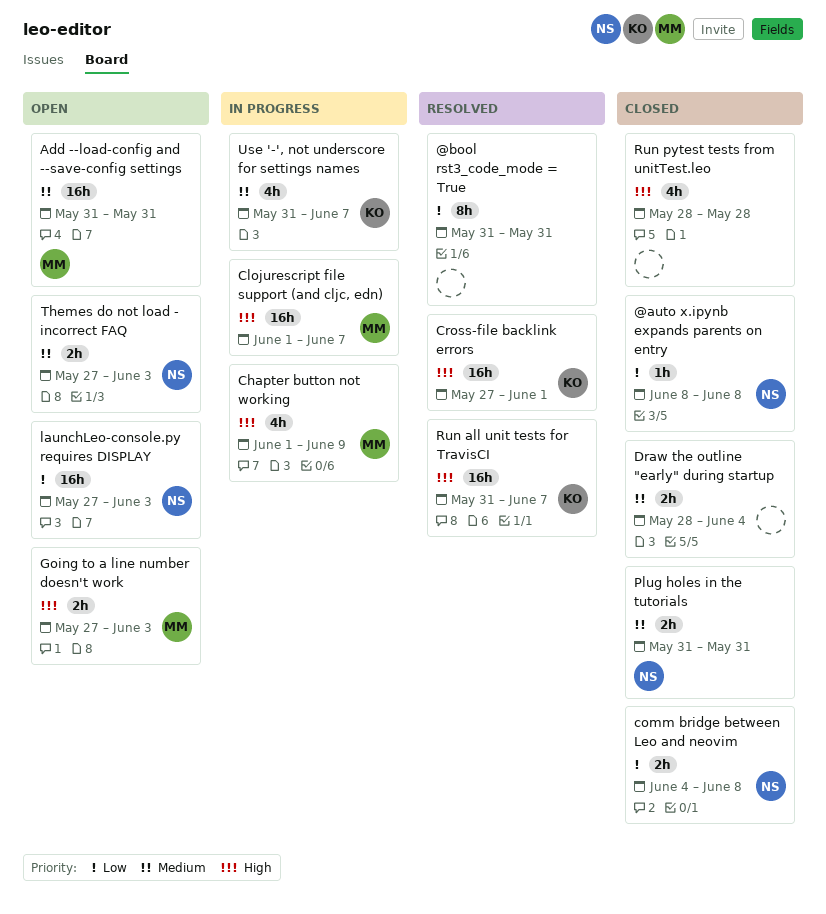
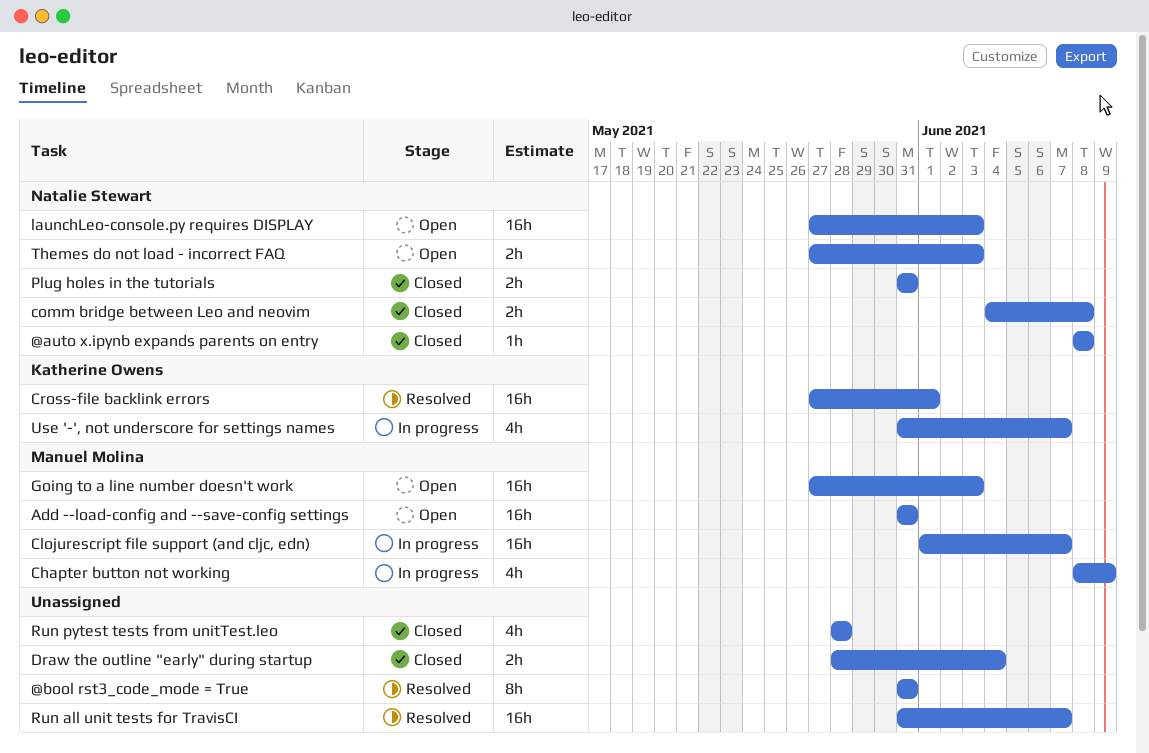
Chapter button not working, start: Jun 1 -> Jun 8
Going to a line number doesn't work, estimate: 2h -> 16h
Run all unit tests for TravisCI, owner: Katherine Owens -> none

